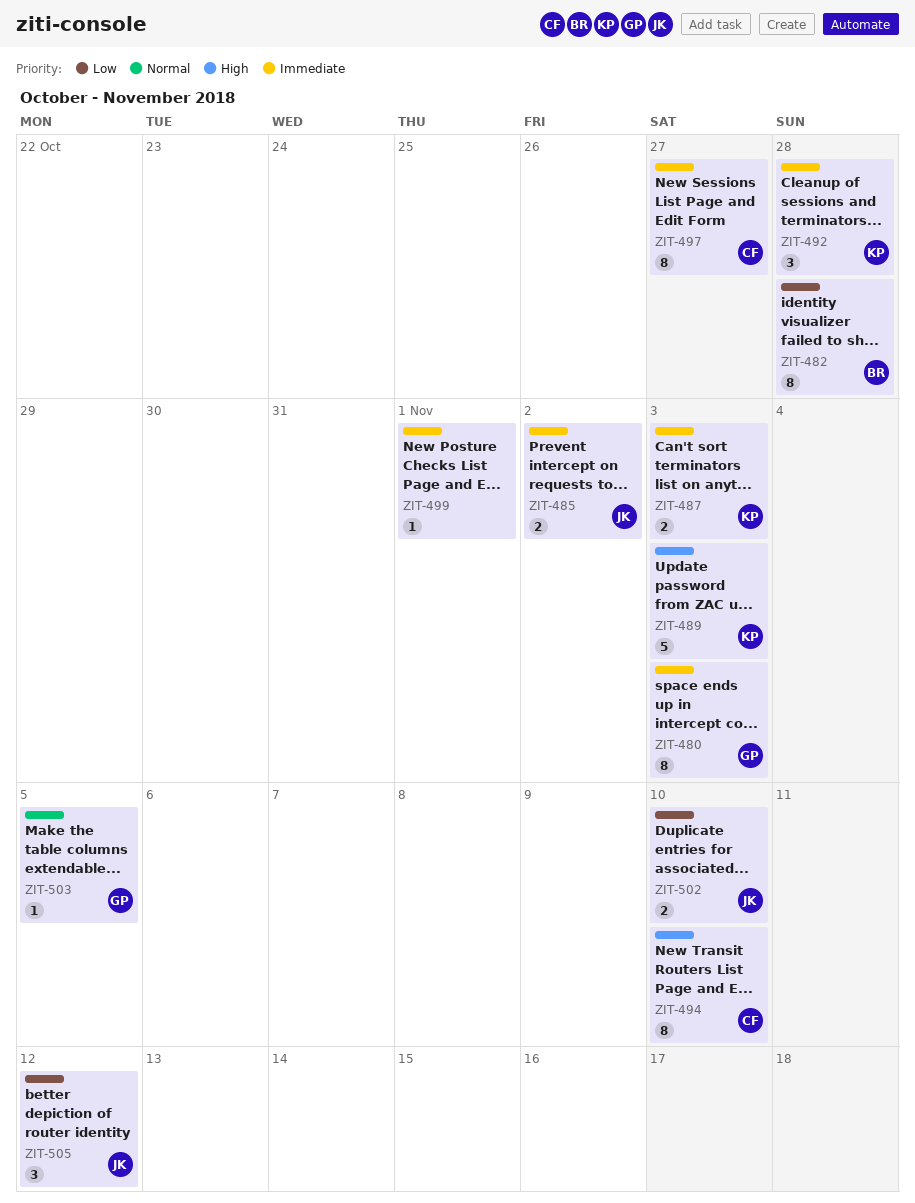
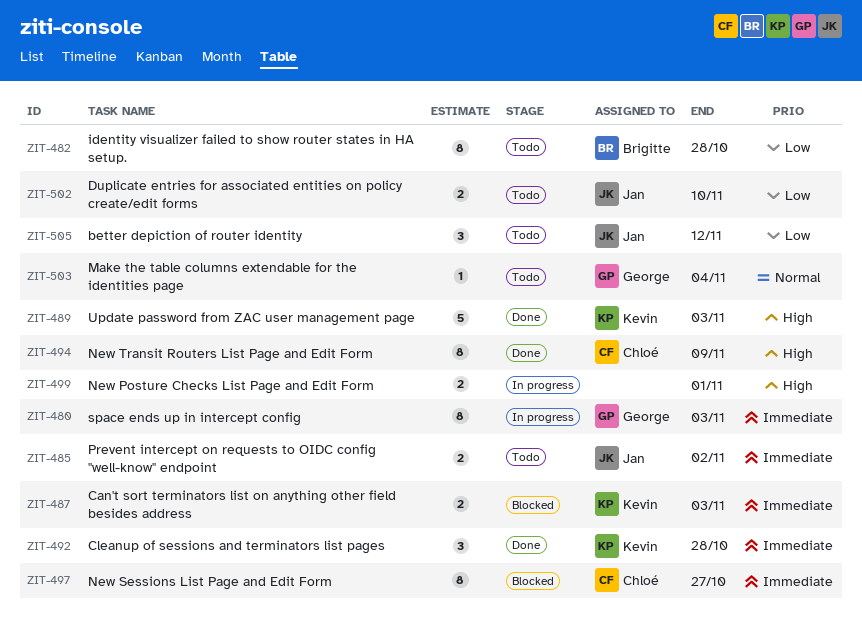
ZIT-494, due: Nov 10 -> Nov 9
ZIT-499, priority: Immediate -> High
ZIT-499, estimate: 1 -> 2
ZIT-503, due: Nov 5 -> Nov 4

